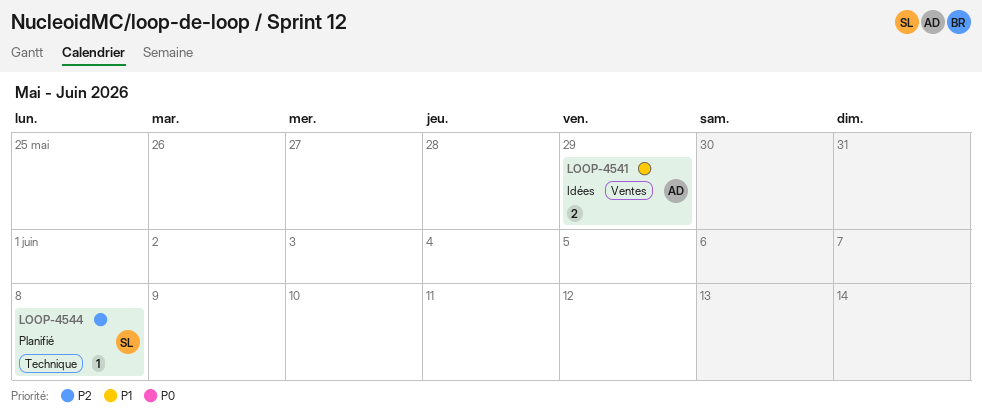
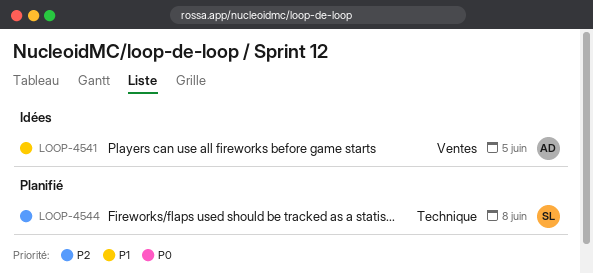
LOOP-4541, due: May 29 -> Jun 5

